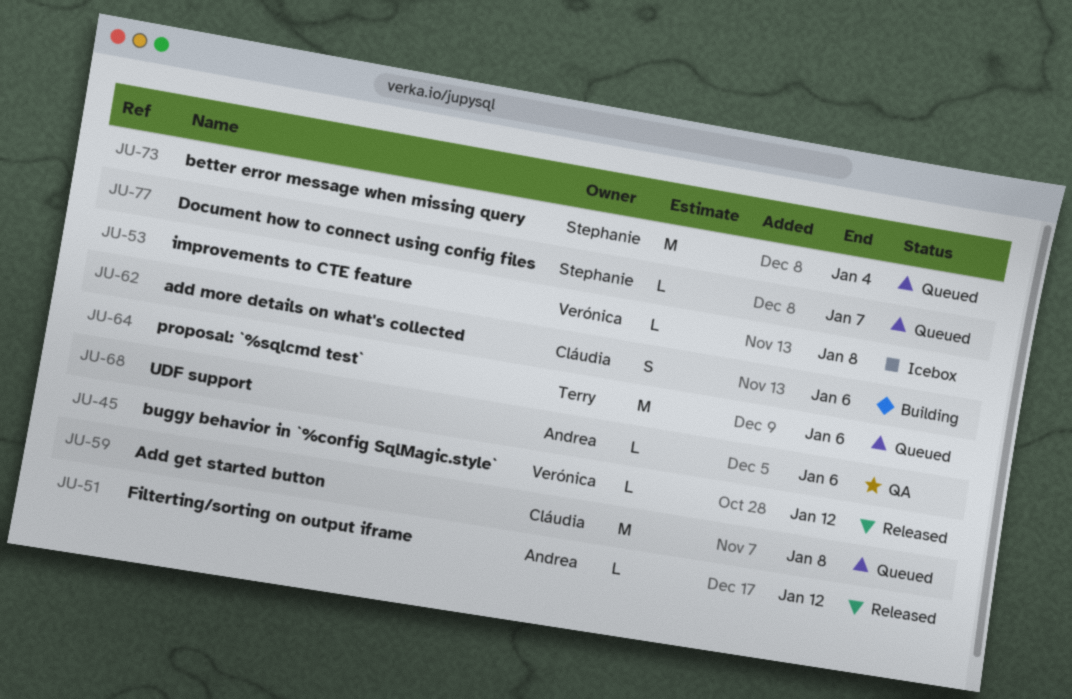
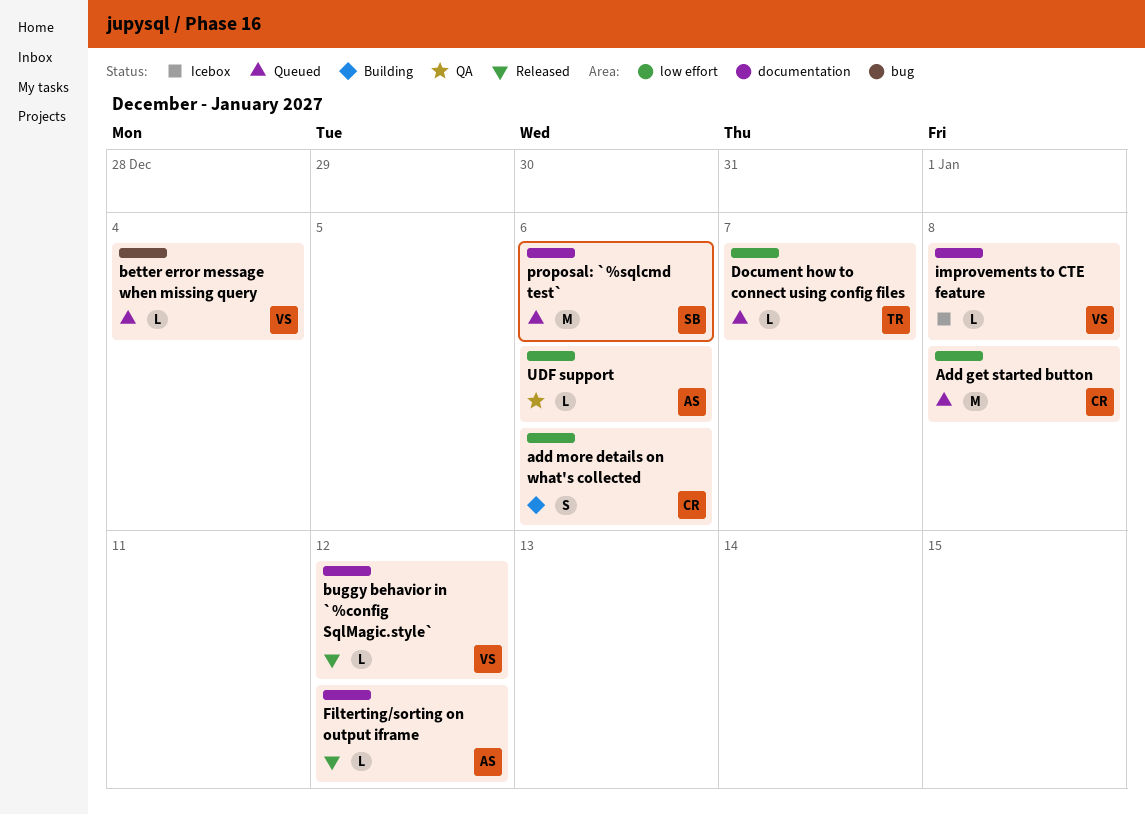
better error message when missing query, owner: Stephanie -> Verónica
better error message when missing query, estimate: M -> L
Document how to connect using config files, owner: Stephanie -> Terry
proposal: `%sqlcmd test`, owner: Terry -> Stephanie

